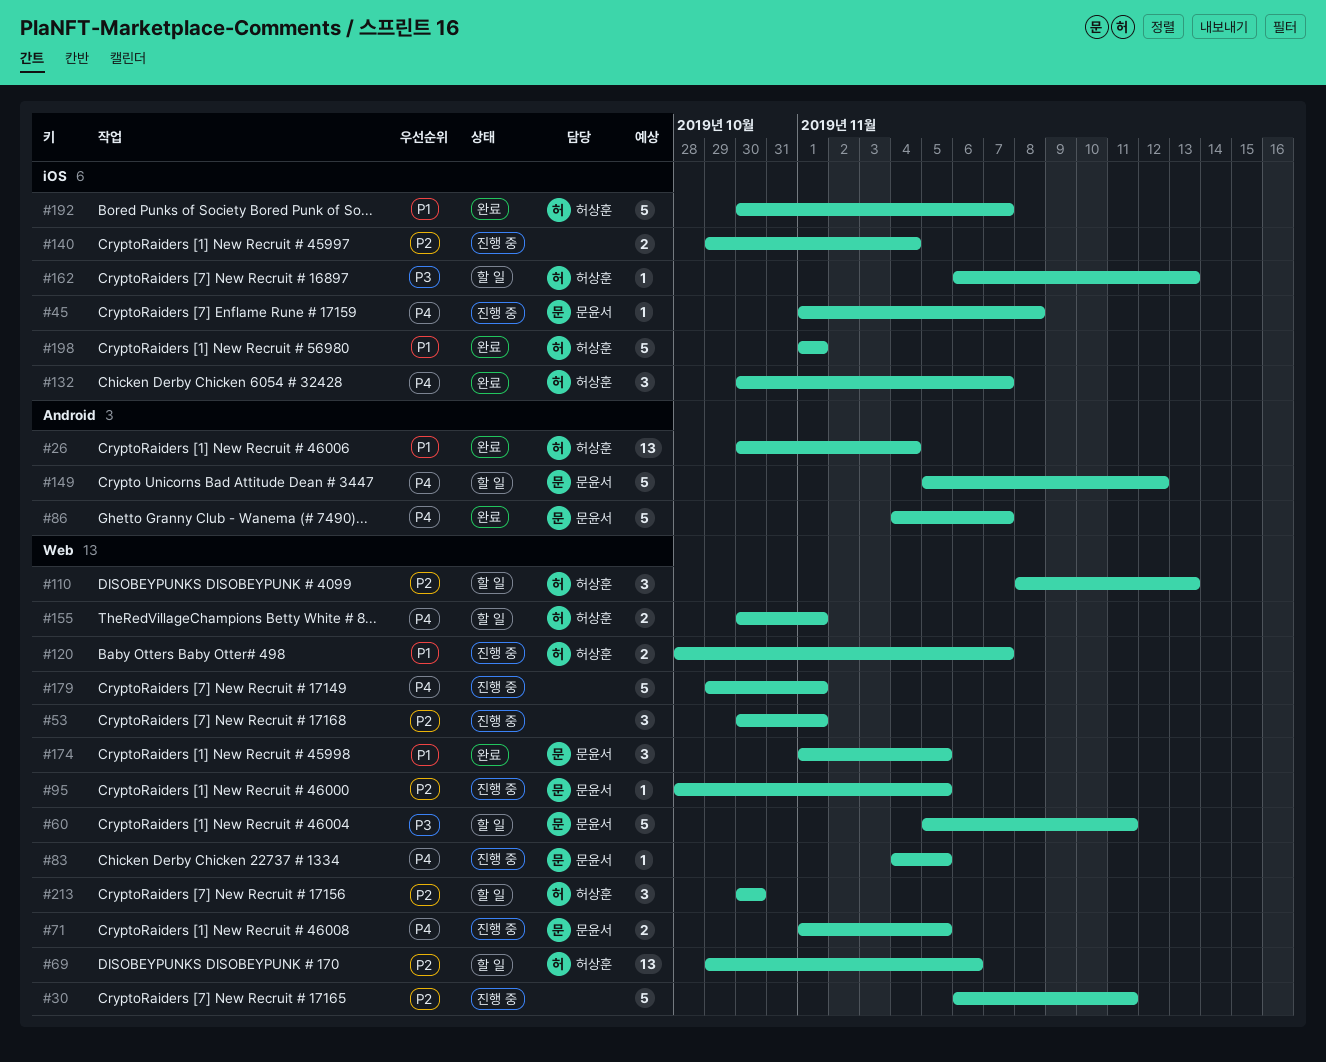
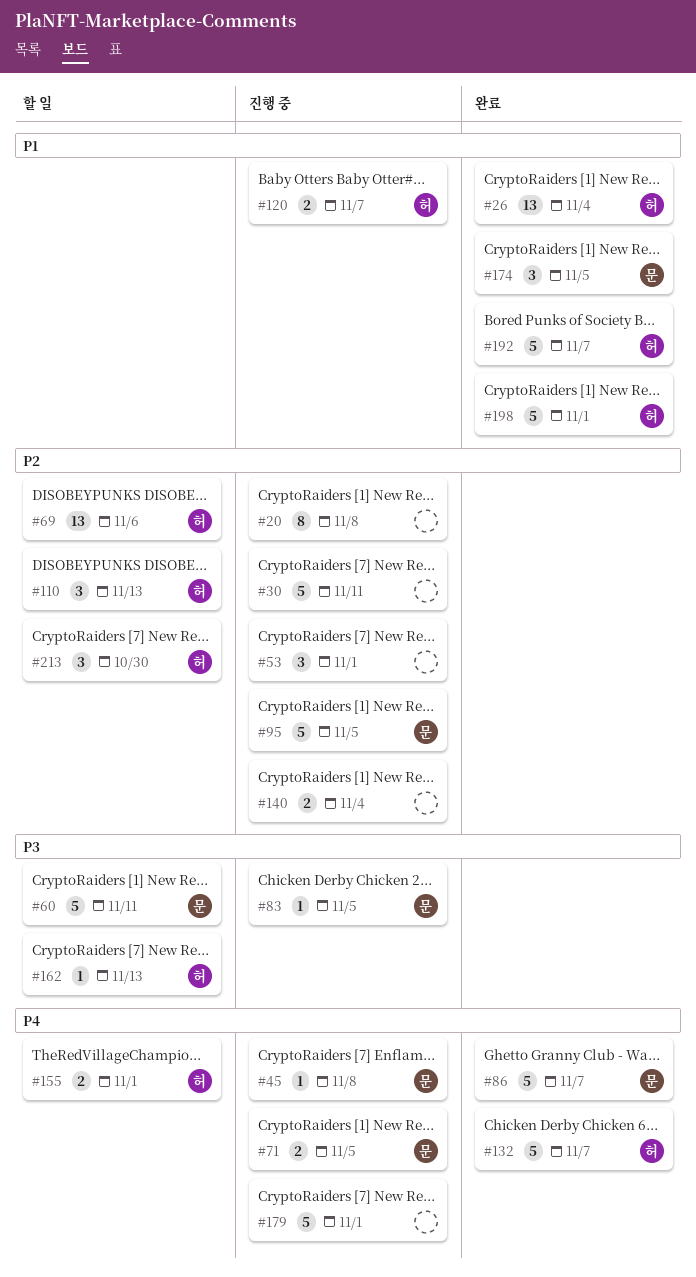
#20: none -> present
#83, priority: P4 -> P3
#95, estimate: 1 -> 5
#132, estimate: 3 -> 5
#149: present -> none

